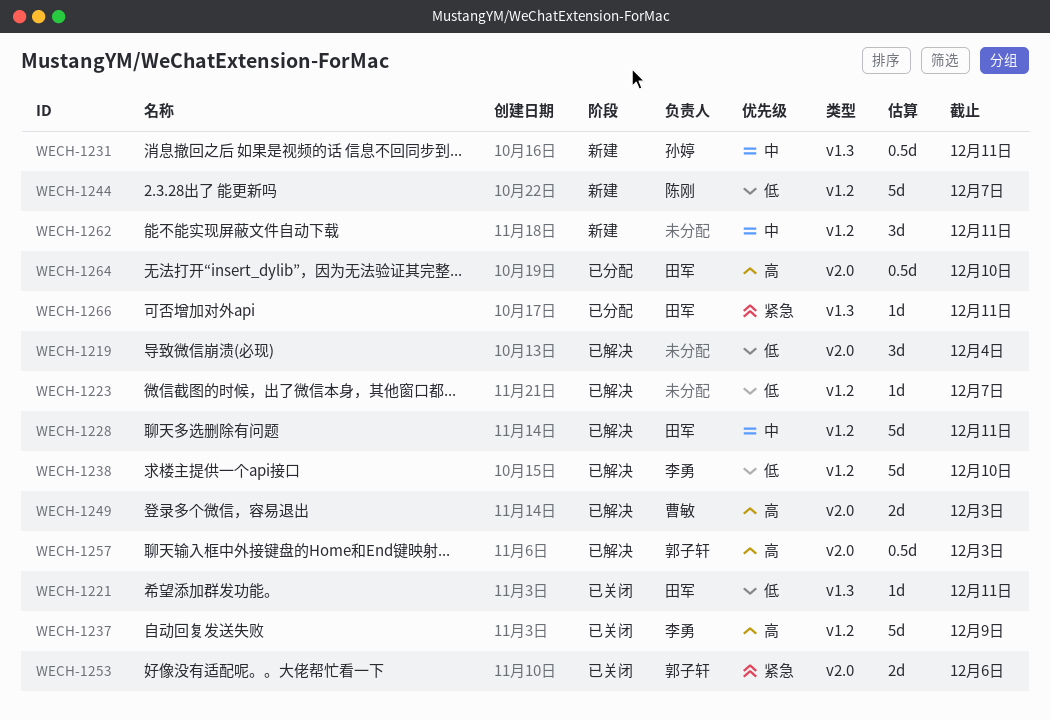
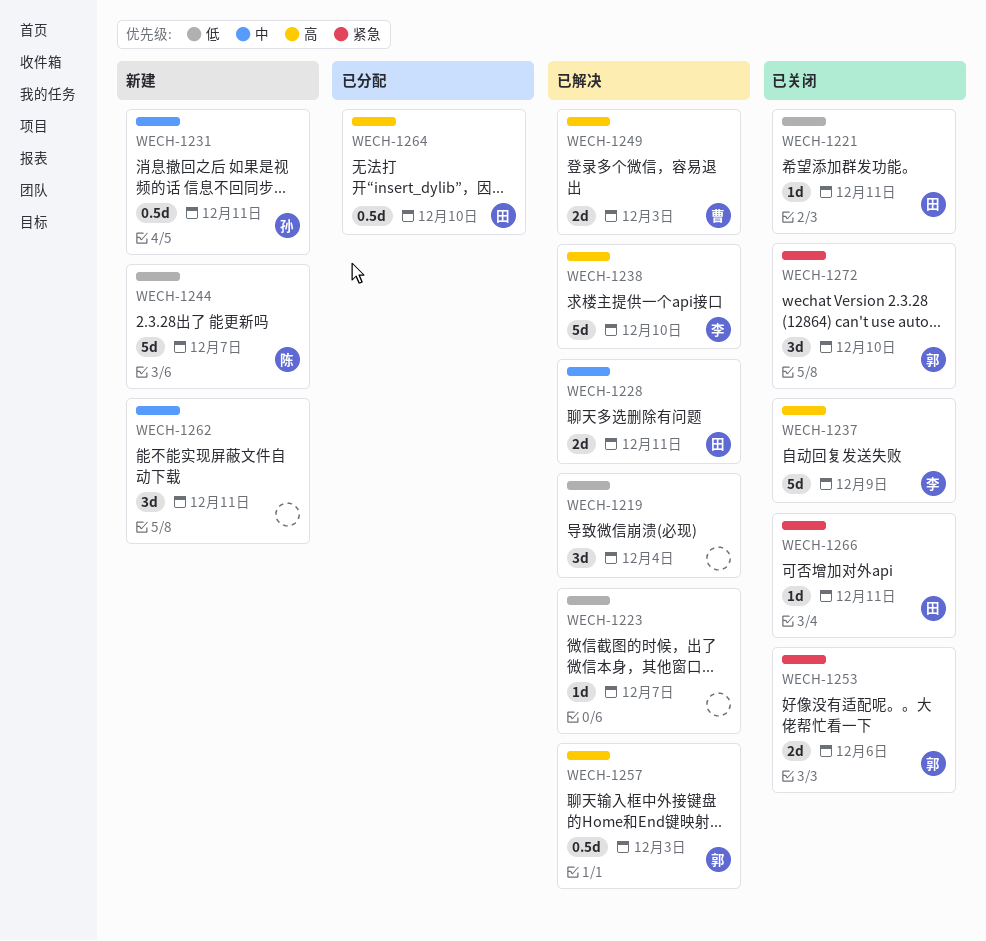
WECH-1228, estimate: 5d -> 2d
WECH-1238, priority: 低 -> 高
WECH-1266, status: 已分配 -> 已关闭
WECH-1272: none -> present

